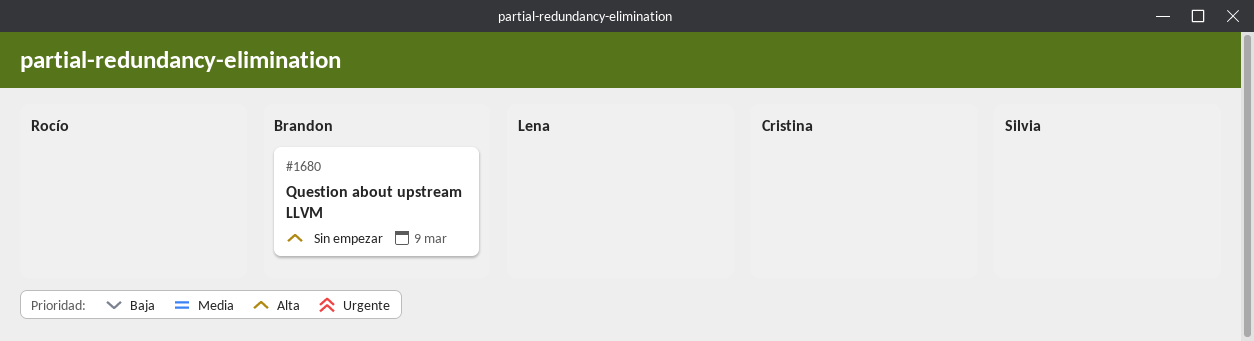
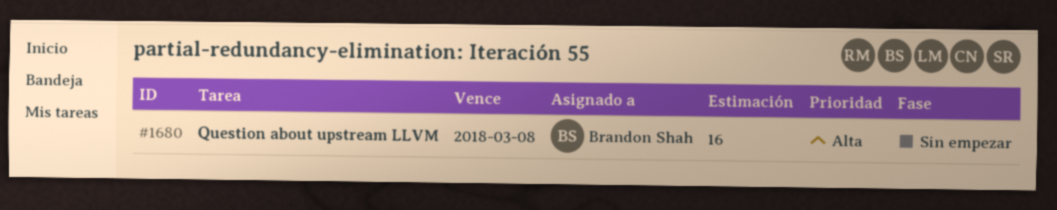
#1680, due: Mar 9 -> Mar 8

